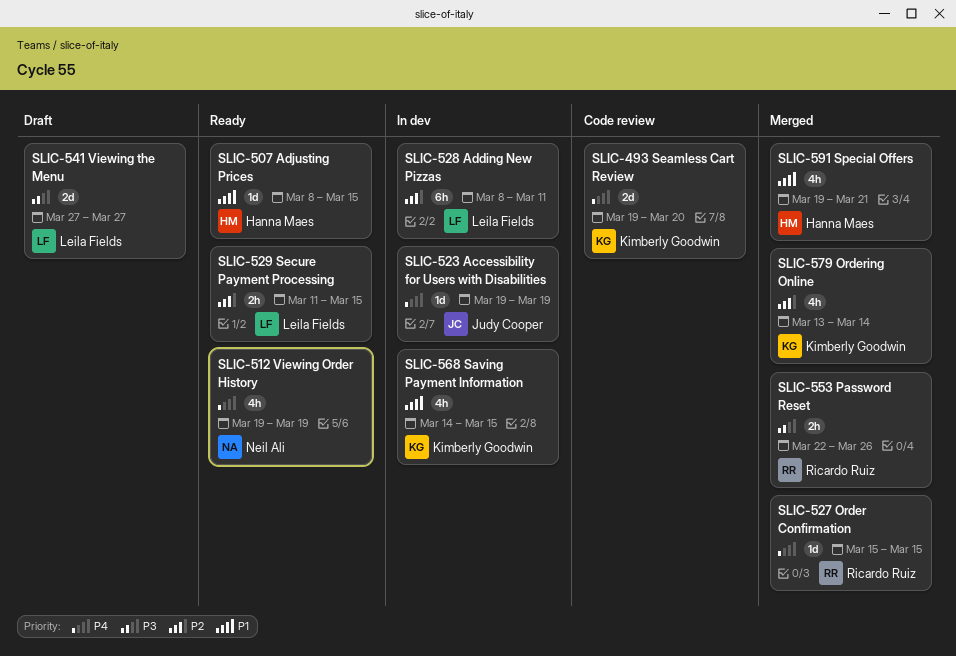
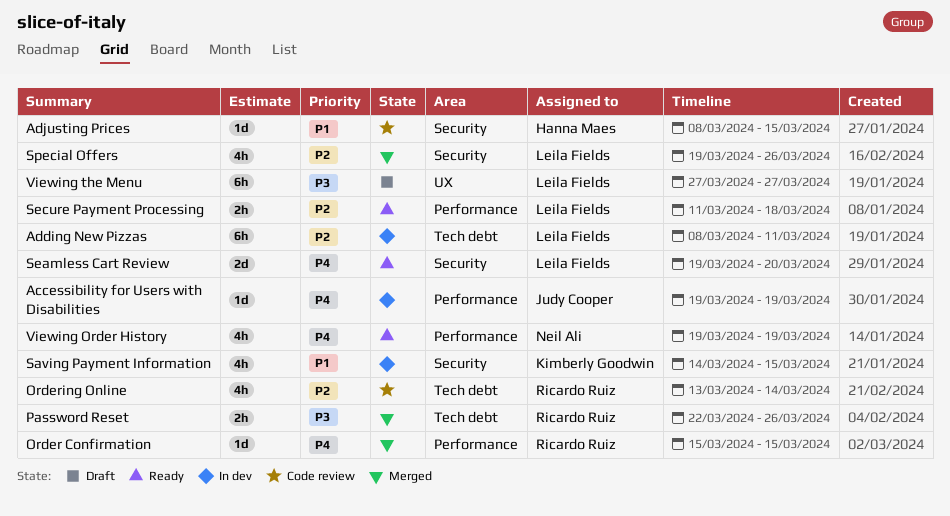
Adjusting Prices, status: Ready -> Code review
Ordering Online, status: Merged -> Code review
Ordering Online, owner: Kimberly Goodwin -> Ricardo Ruiz
Seamless Cart Review, status: Code review -> Ready
Seamless Cart Review, owner: Kimberly Goodwin -> Leila Fields
Secure Payment Processing, due: Mar 15 -> Mar 18
Special Offers, owner: Hanna Maes -> Leila Fields
Special Offers, priority: P1 -> P2
Special Offers, due: Mar 21 -> Mar 26
Viewing the Menu, estimate: 2d -> 6h

